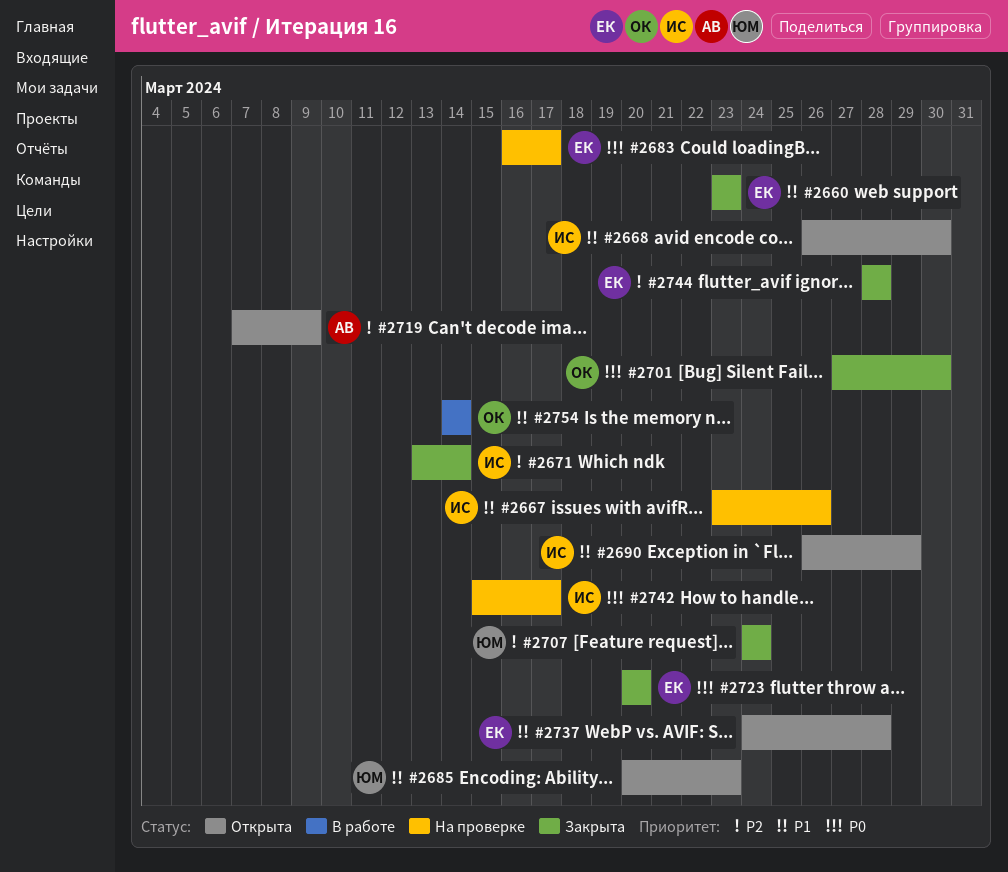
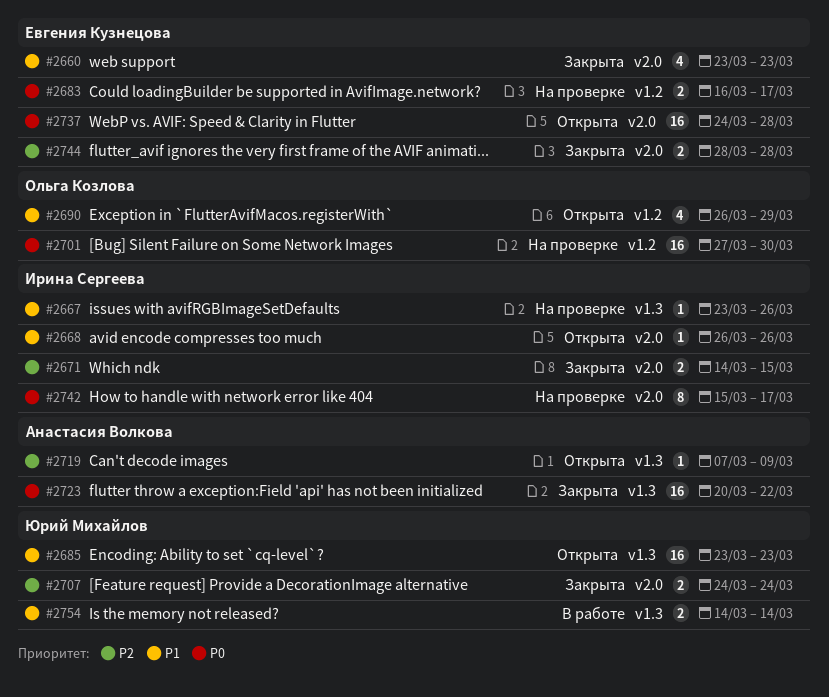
#2668, due: Mar 30 -> Mar 26
#2671, start: Mar 13 -> Mar 14
#2671, due: Mar 14 -> Mar 15
#2685, start: Mar 20 -> Mar 23
#2690, owner: Ирина Сергеева -> Ольга Козлова
#2701, status: Закрыта -> На проверке
#2723, owner: Евгения Кузнецова -> Анастасия Волкова
#2723, due: Mar 20 -> Mar 22
#2737, priority: P1 -> P0
#2754, owner: Ольга Козлова -> Юрий Михайлов

